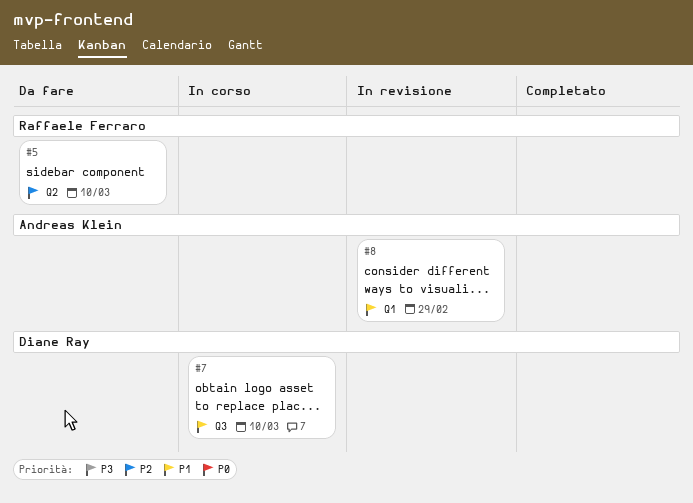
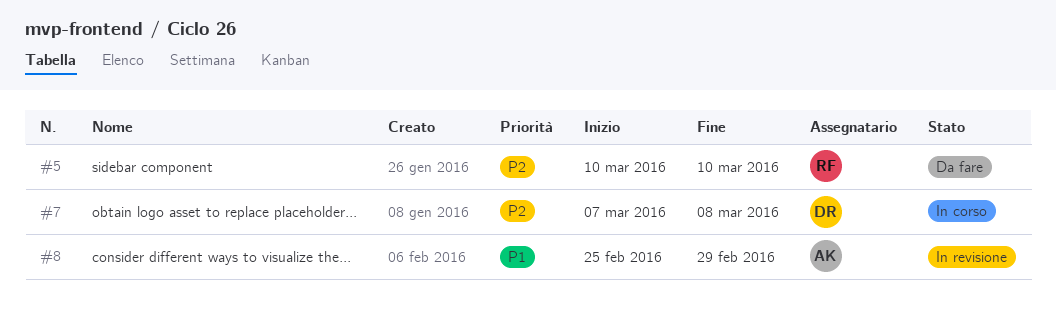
#7, priority: P1 -> P2
#7, due: Mar 10 -> Mar 8

